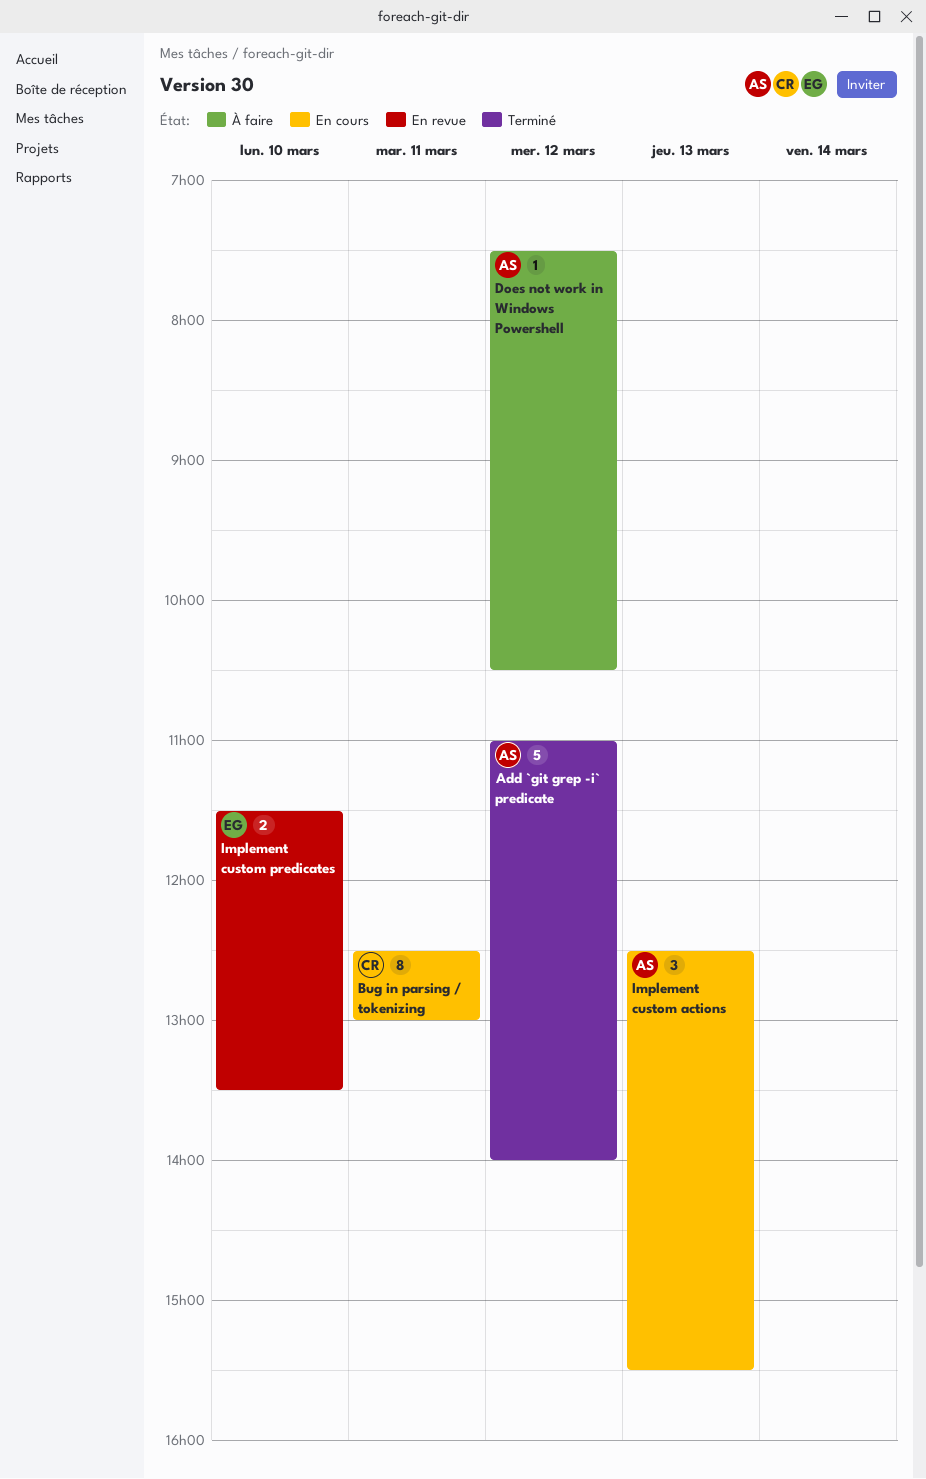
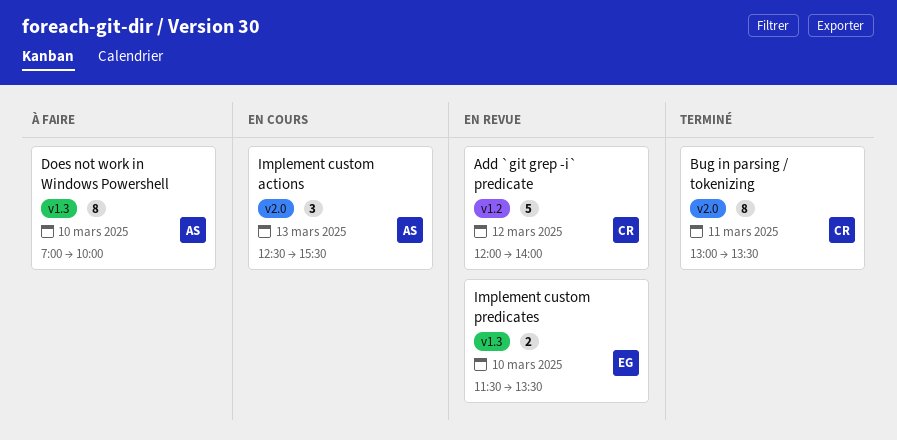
Add `git grep -i` predicate, status: Terminé -> En revue
Add `git grep -i` predicate, owner: AS -> CR
Add `git grep -i` predicate, begins: 11:00 -> 12:00
Bug in parsing / tokenizing, status: En cours -> Terminé
Bug in parsing / tokenizing, begins: 12:30 -> 13:00
Bug in parsing / tokenizing, ends: 13:00 -> 13:30
Does not work in Windows Powershell, estimate: 1 -> 8
Does not work in Windows Powershell, day: Mar 12 -> Mar 10
Does not work in Windows Powershell, begins: 07:30 -> 07:00
Does not work in Windows Powershell, ends: 10:30 -> 10:00

